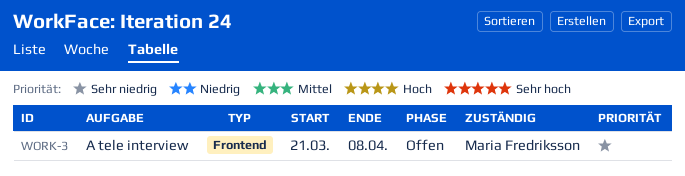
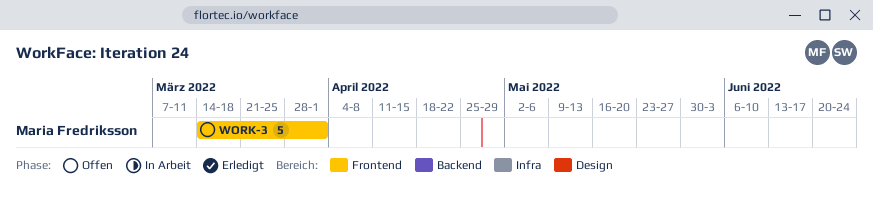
WORK-3, start: Mar 21 -> Mar 14
WORK-3, due: Apr 8 -> Apr 1

